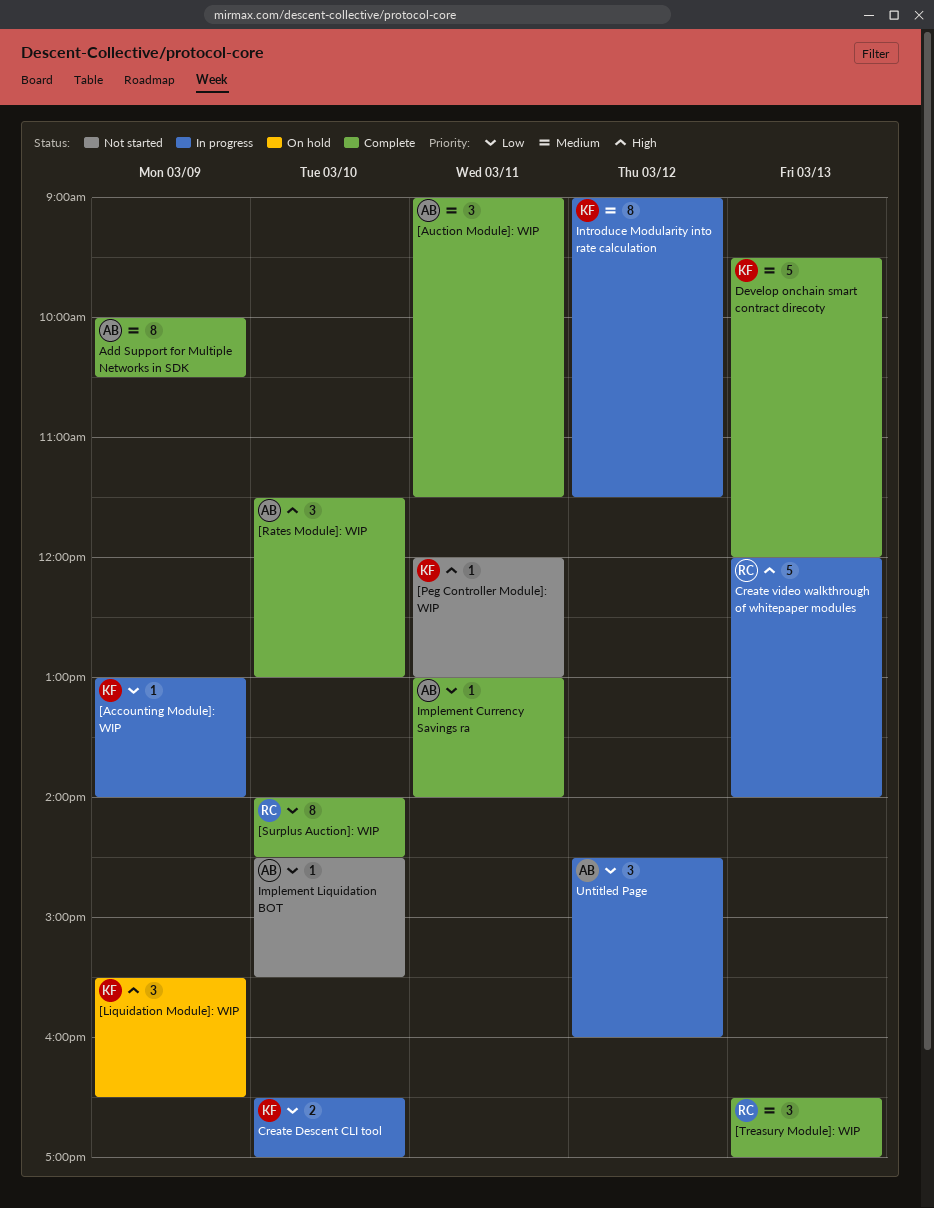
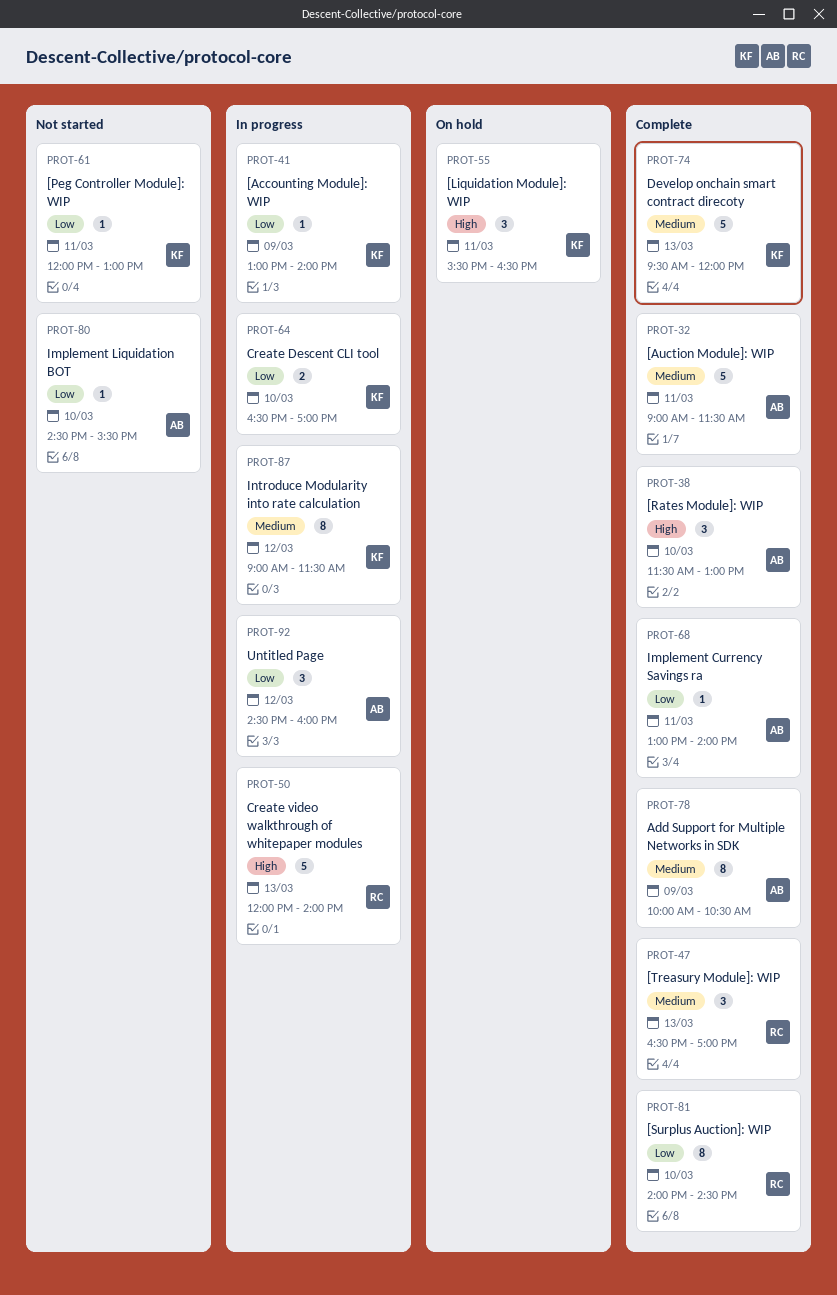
[Auction Module]: WIP, estimate: 3 -> 5
[Liquidation Module]: WIP, day: Mar 9 -> Mar 11
[Peg Controller Module]: WIP, priority: High -> Low

